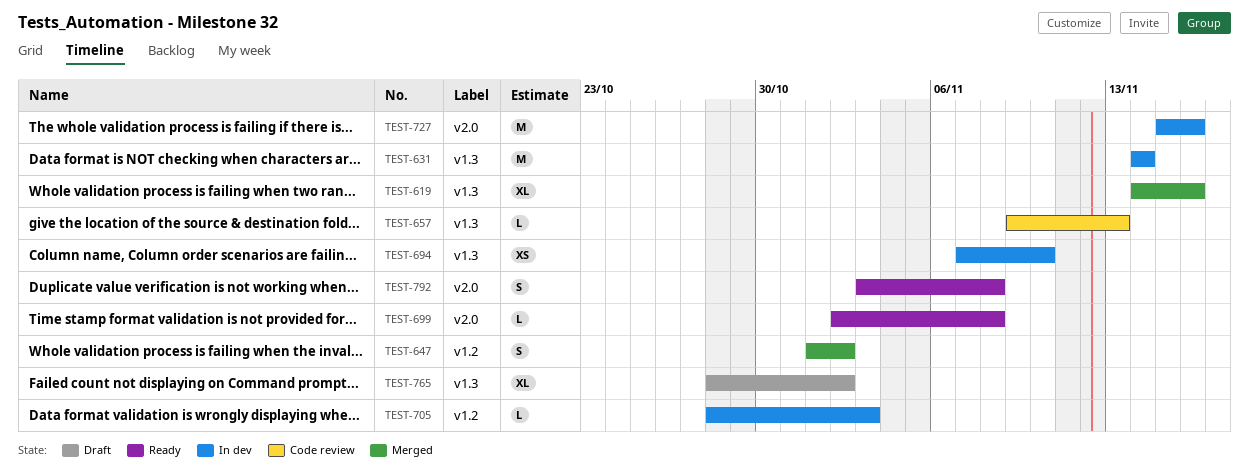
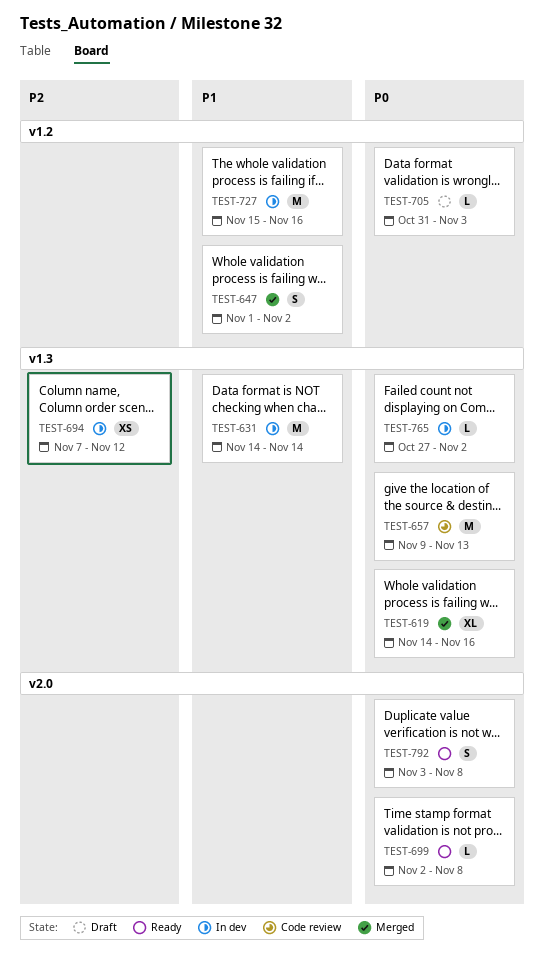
TEST-657, estimate: L -> M
TEST-694, due: Nov 10 -> Nov 12
TEST-705, status: In dev -> Draft
TEST-705, start: Oct 28 -> Oct 31
TEST-727, label: v2.0 -> v1.2
TEST-765, status: Draft -> In dev
TEST-765, estimate: XL -> L
TEST-765, start: Oct 28 -> Oct 27

